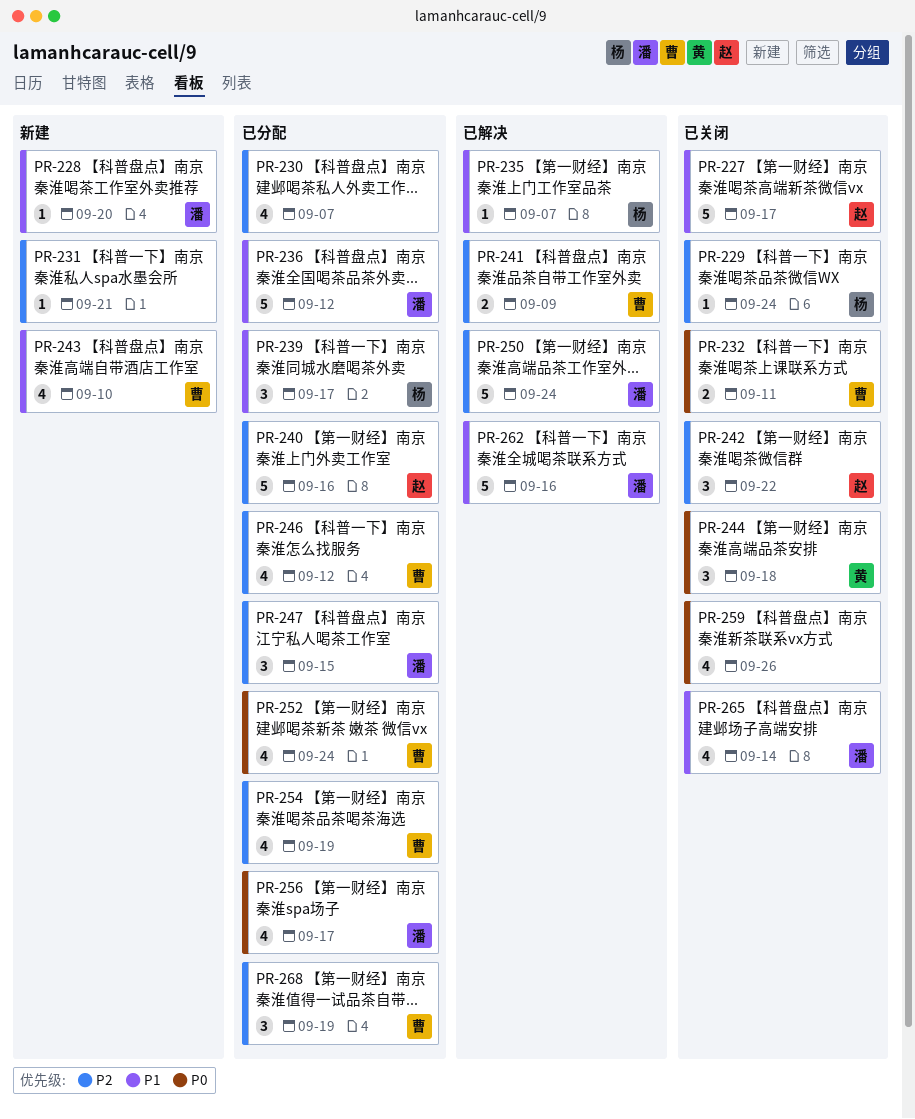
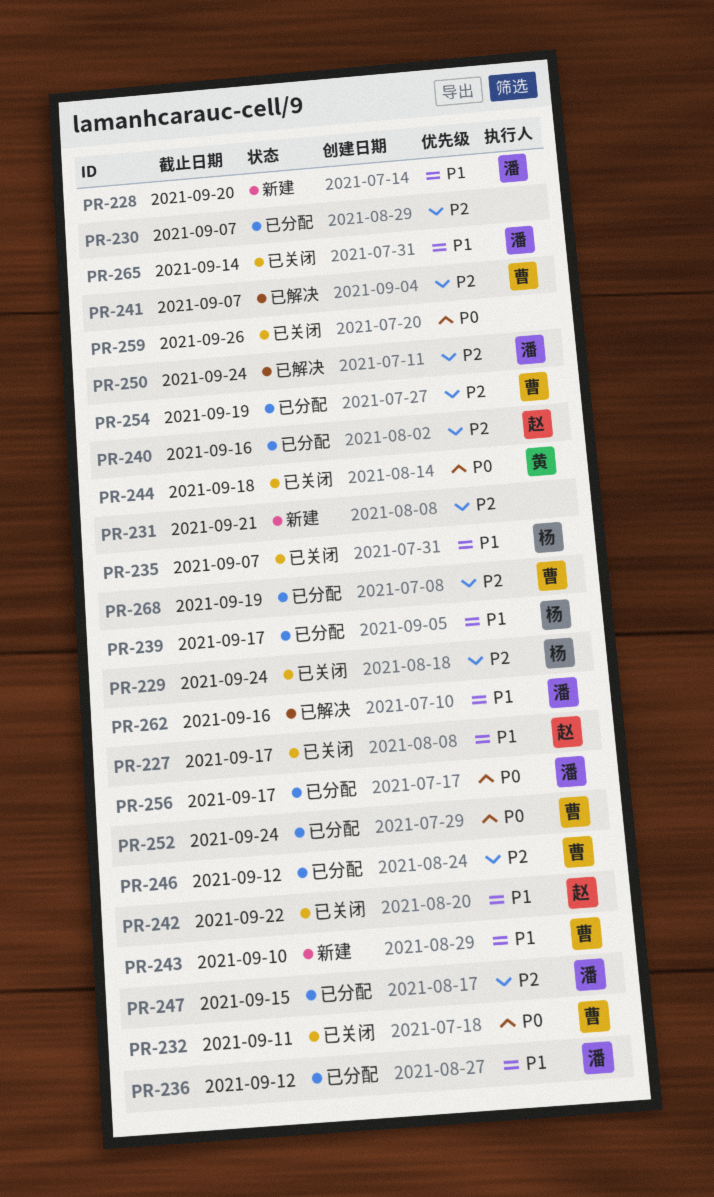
PR-235, status: 已解决 -> 已关闭
PR-241, due: Sep 9 -> Sep 7
PR-242, priority: P2 -> P1

